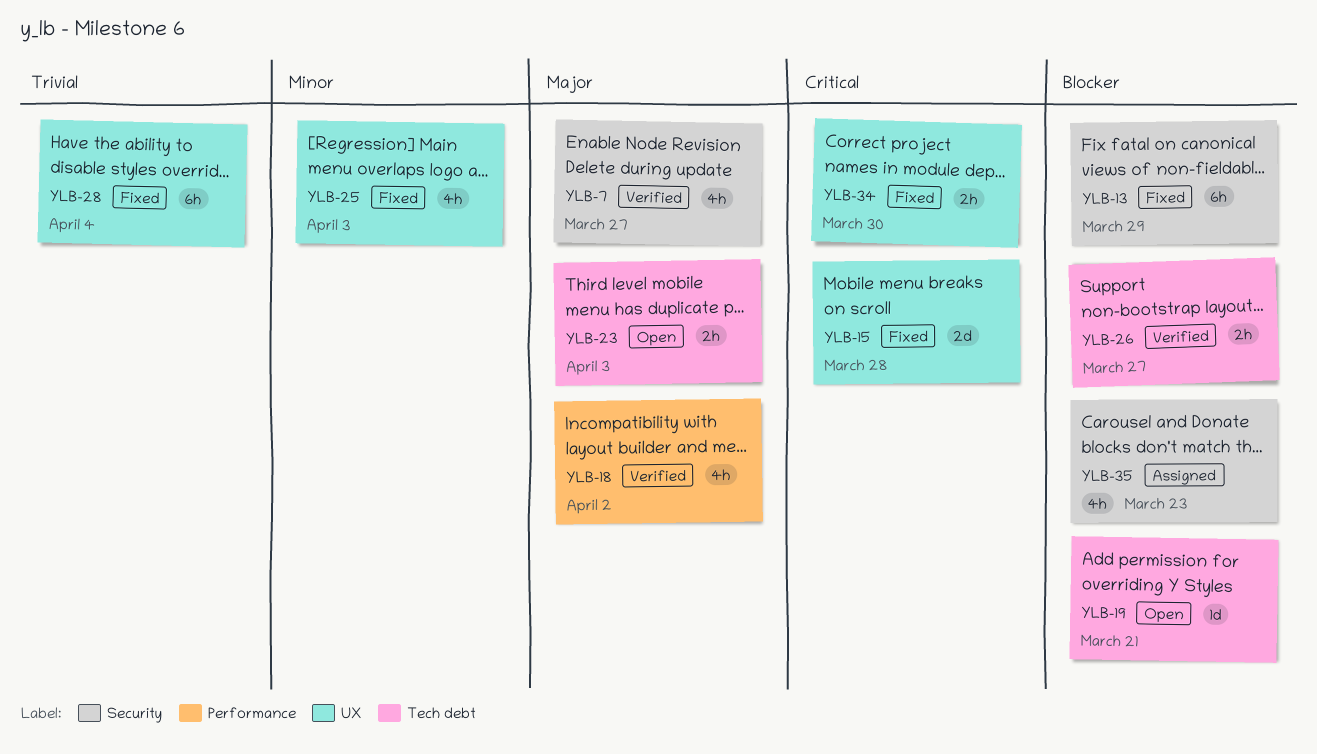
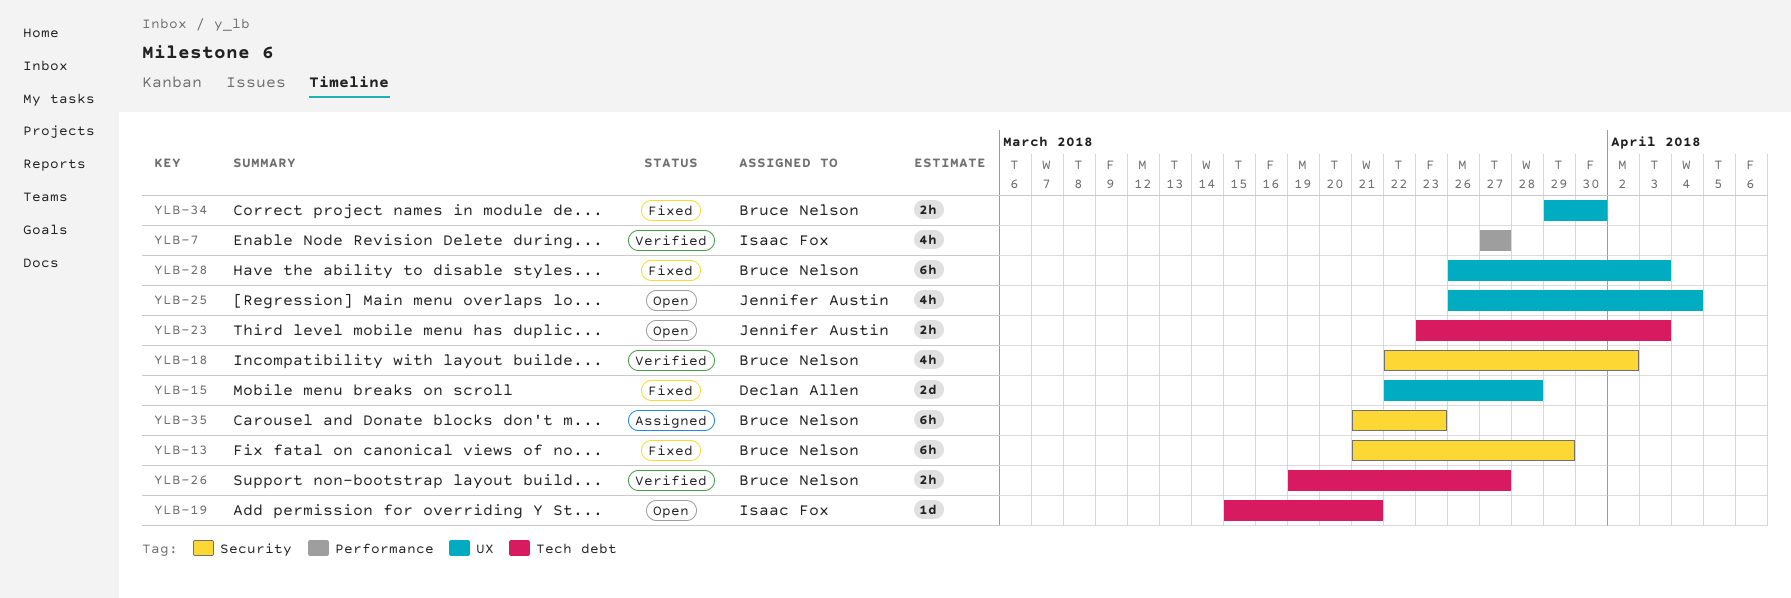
YLB-7, label: Security -> Performance
YLB-18, label: Performance -> Security
YLB-25, status: Fixed -> Open
YLB-25, due: Apr 3 -> Apr 4
YLB-28, due: Apr 4 -> Apr 3
YLB-35, estimate: 4h -> 6h

